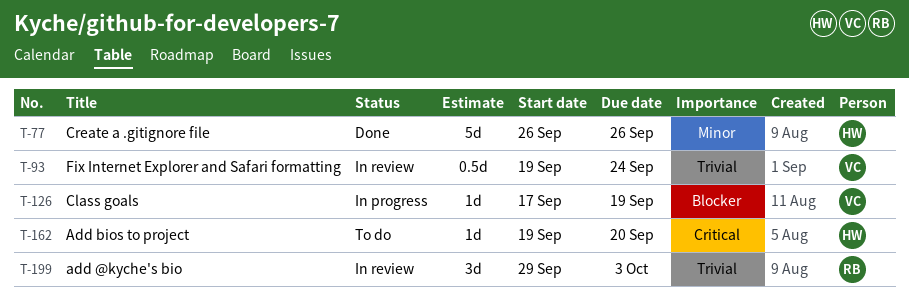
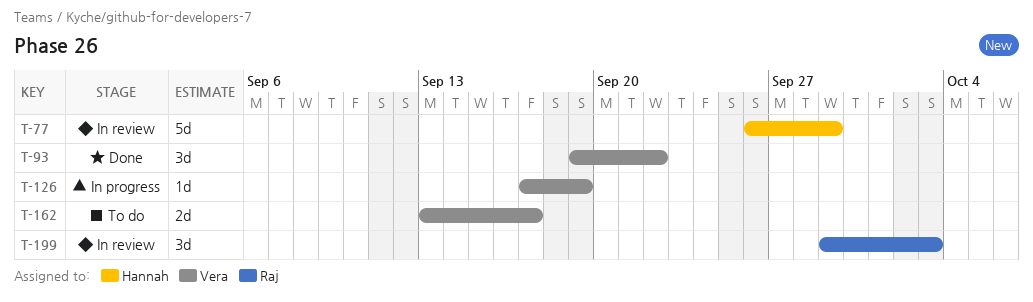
T-77, status: Done -> In review
T-77, due: Sep 26 -> Sep 29
T-93, status: In review -> Done
T-93, estimate: 0.5d -> 3d
T-93, due: Sep 24 -> Sep 22
T-162, owner: Hannah -> Vera
T-162, estimate: 1d -> 2d
T-162, start: Sep 19 -> Sep 13
T-162, due: Sep 20 -> Sep 17

